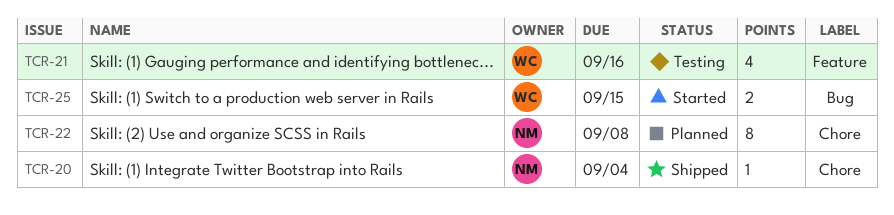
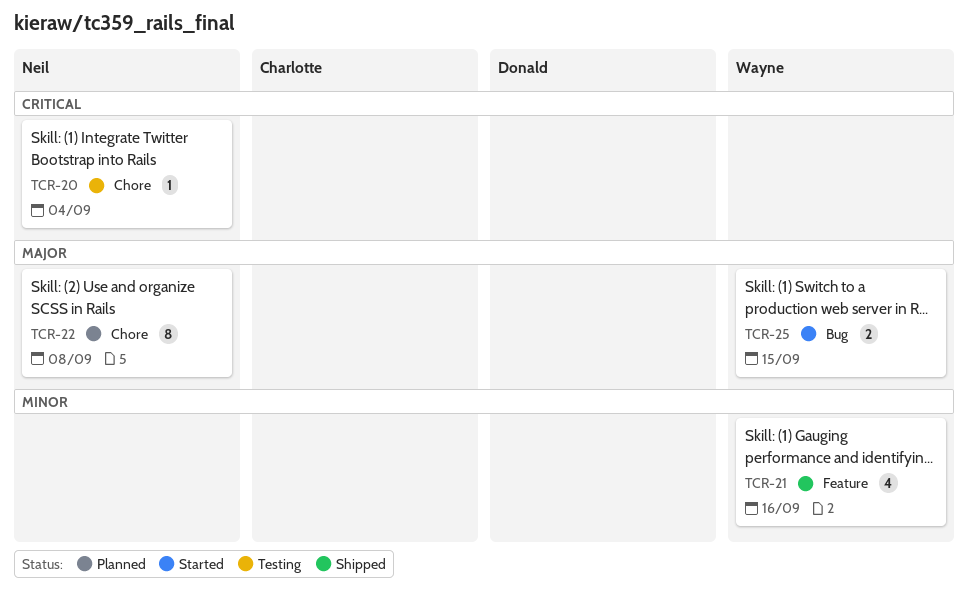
TCR-20, status: Shipped -> Testing
TCR-21, status: Testing -> Shipped

